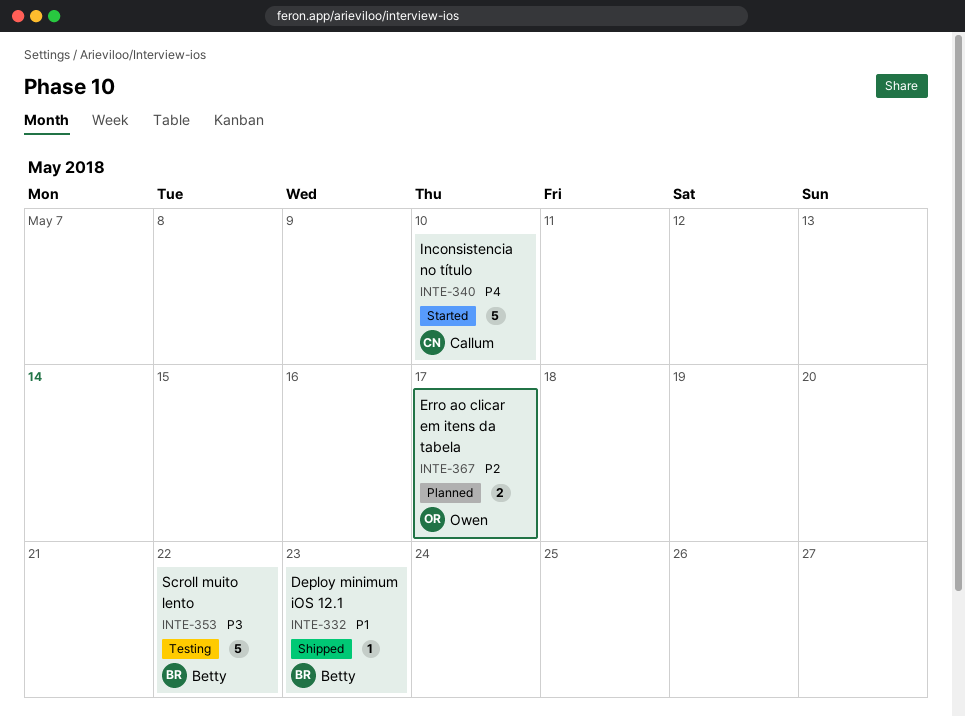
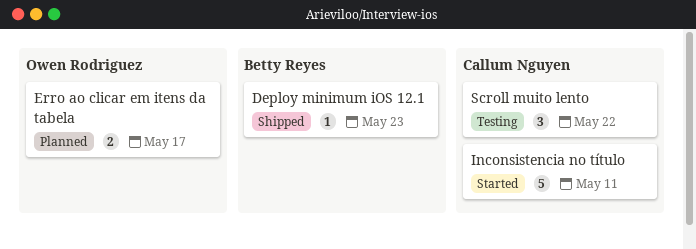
Inconsistencia no título, due: May 10 -> May 11
Scroll muito lento, owner: Betty Reyes -> Callum Nguyen
Scroll muito lento, estimate: 5 -> 3

